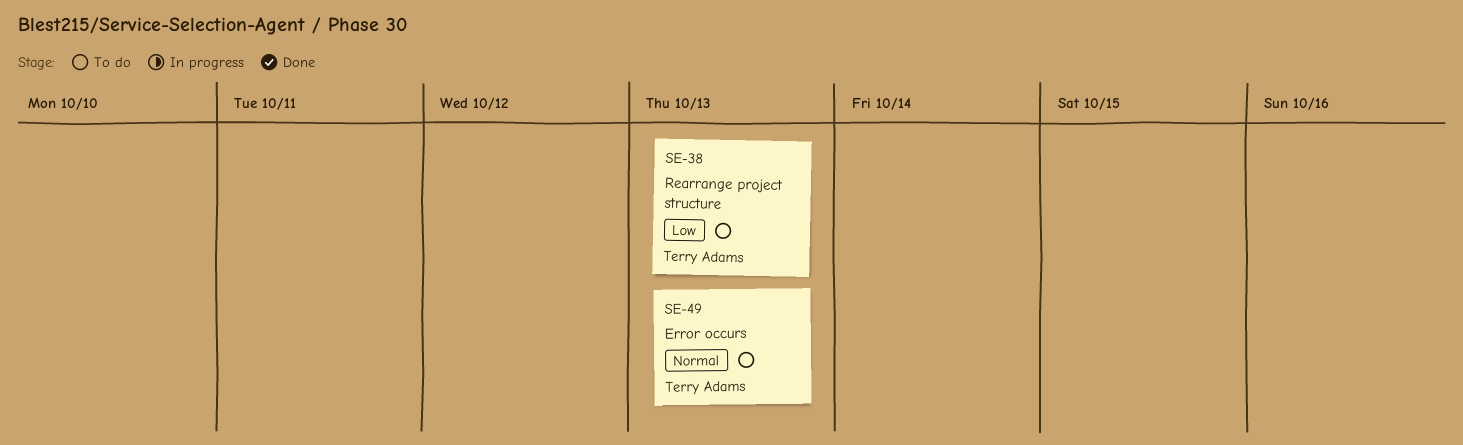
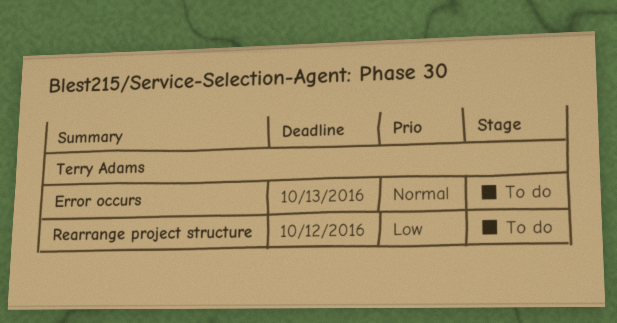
Rearrange project structure, due: Oct 13 -> Oct 12

